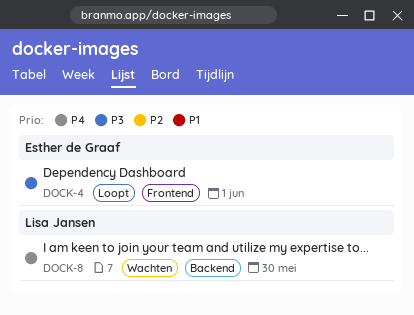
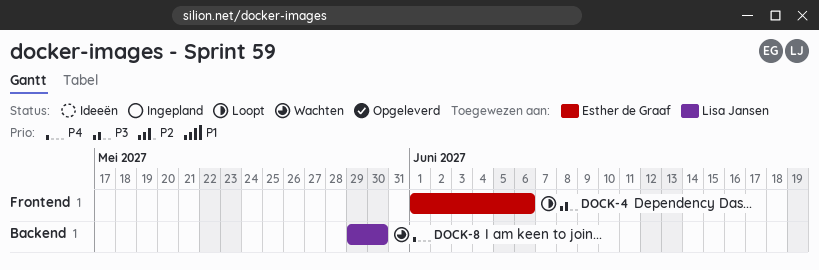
DOCK-4, due: Jun 1 -> Jun 6

